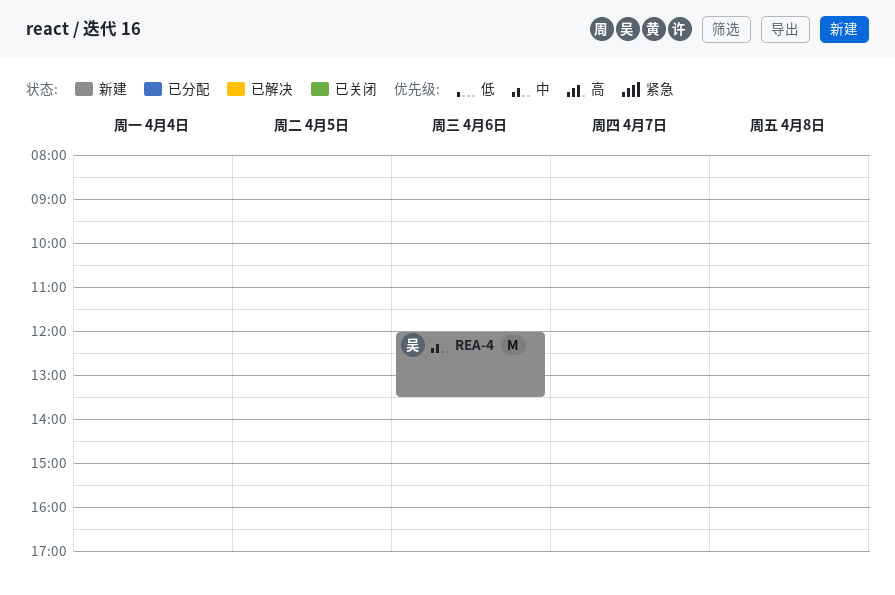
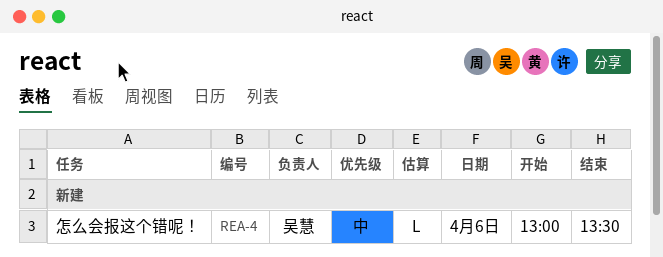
REA-4, estimate: M -> L
REA-4, begins: 12:00 -> 13:00

